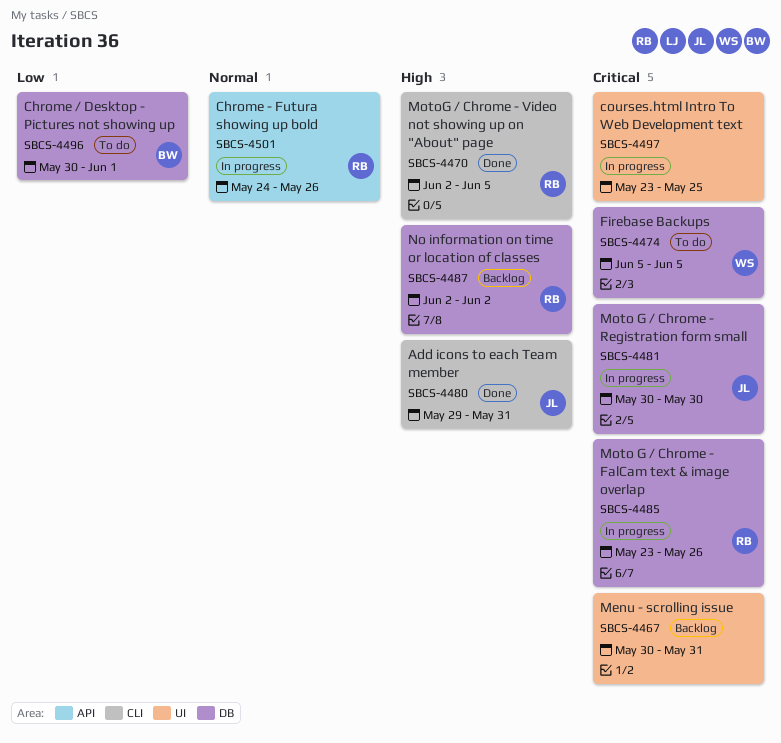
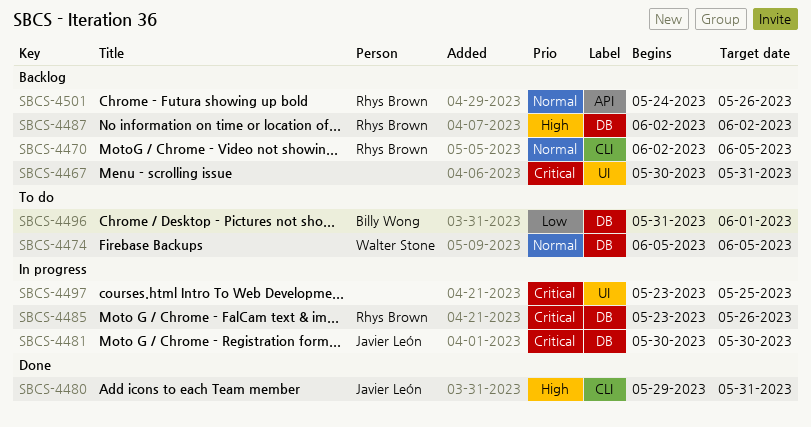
SBCS-4470, status: Done -> Backlog
SBCS-4470, priority: High -> Normal
SBCS-4474, priority: Critical -> Normal
SBCS-4496, start: May 30 -> May 31
SBCS-4501, status: In progress -> Backlog

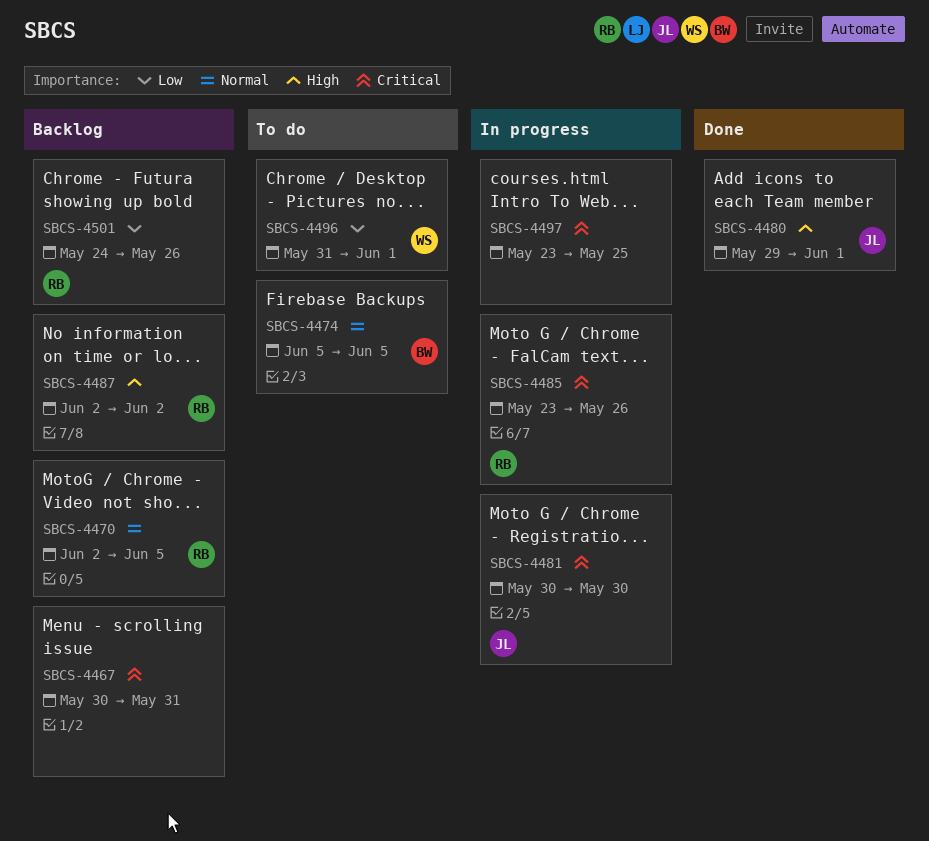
SBCS-4474, owner: Walter Stone -> Billy Wong
SBCS-4480, due: May 31 -> Jun 1
SBCS-4496, owner: Billy Wong -> Walter Stone
SBCS-4501, priority: Normal -> Low

